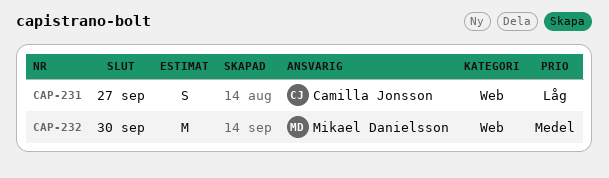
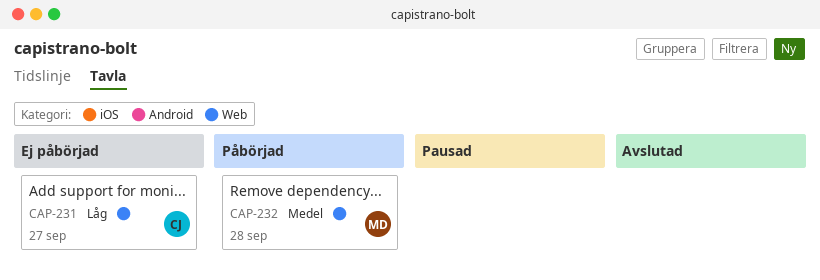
CAP-232, due: Sep 30 -> Sep 28

